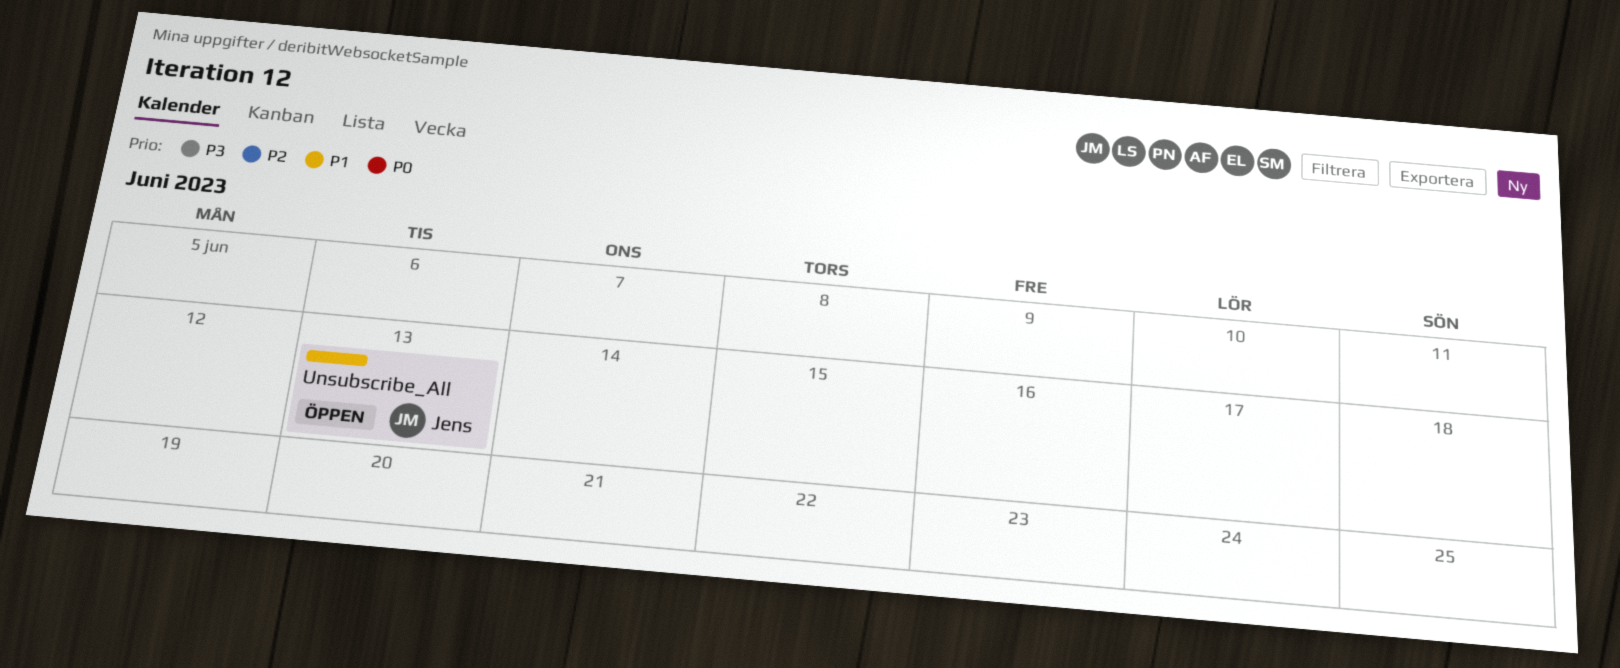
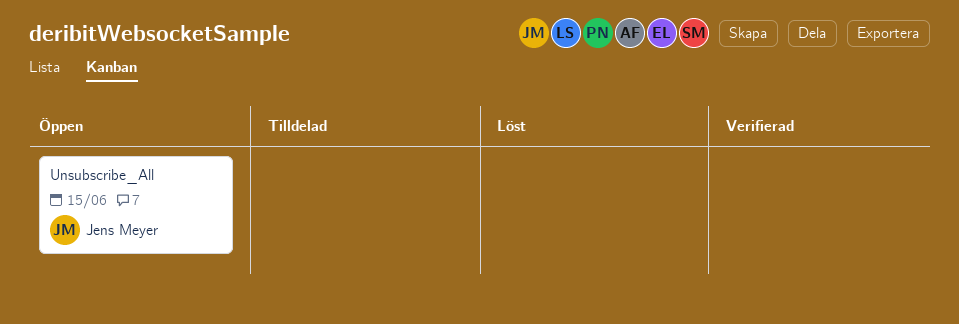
Unsubscribe_All, due: Jun 13 -> Jun 15

